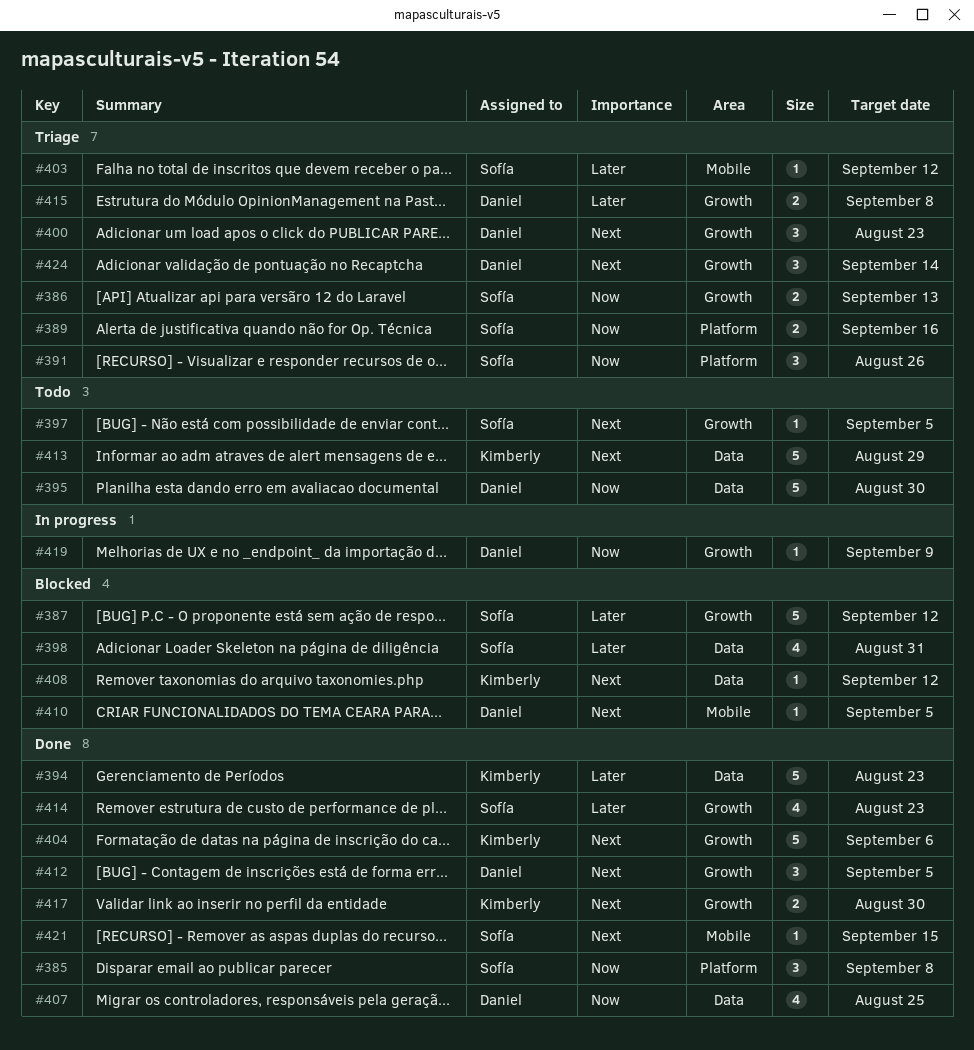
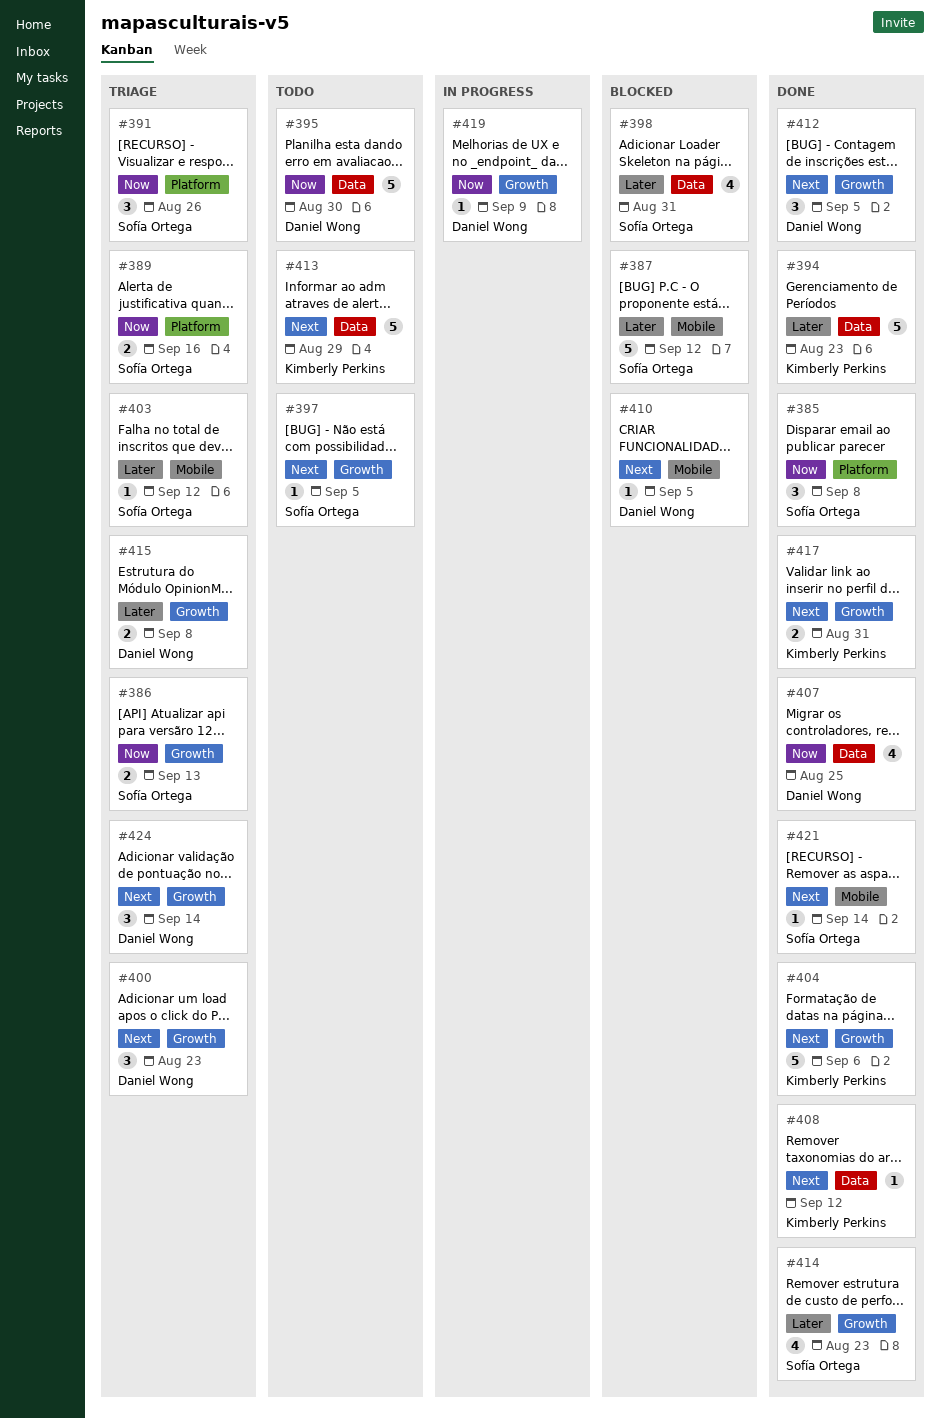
#387, label: Growth -> Mobile
#408, status: Blocked -> Done
#417, due: Aug 30 -> Aug 31
#421, due: Sep 15 -> Sep 14

